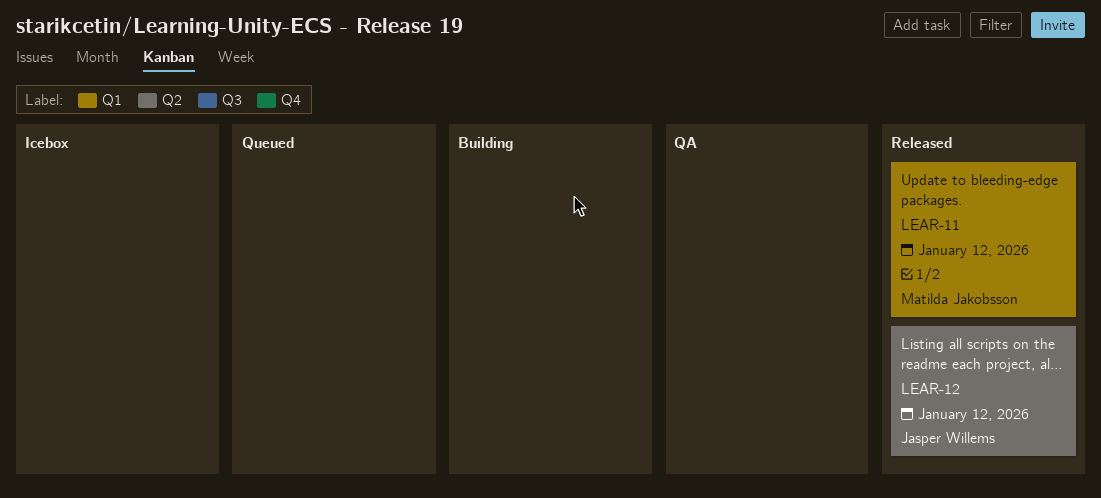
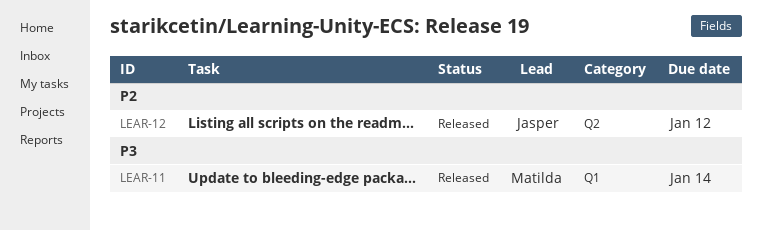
LEAR-11, due: Jan 12 -> Jan 14

